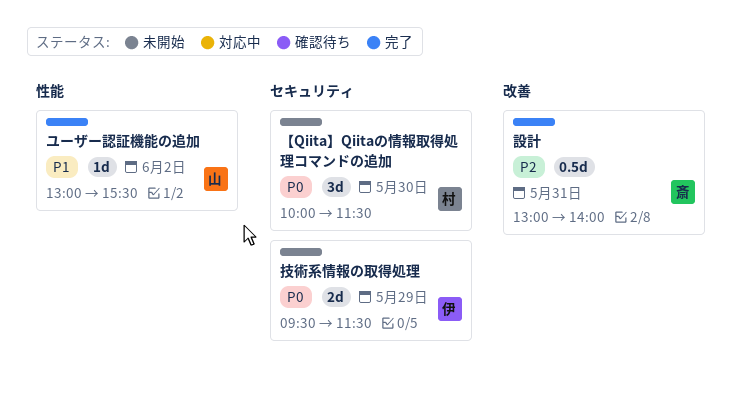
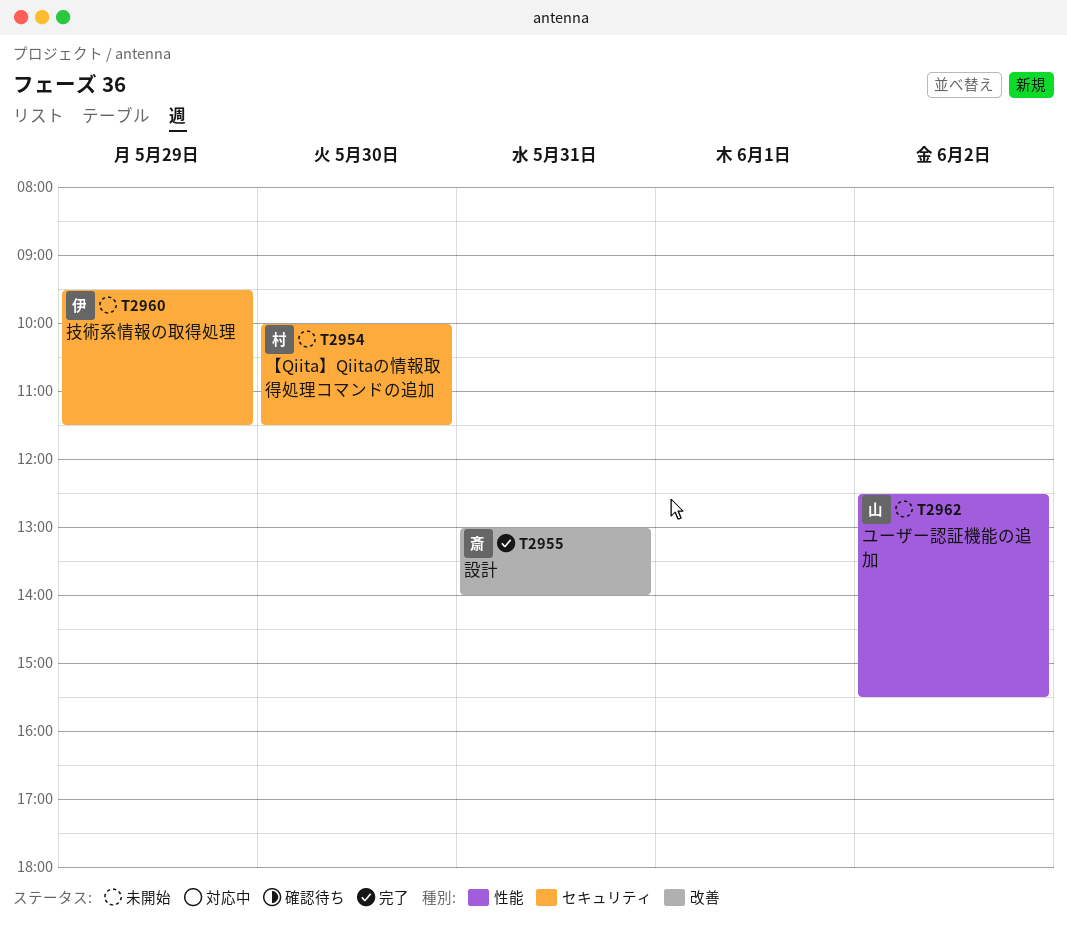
ユーザー認証機能の追加, status: 完了 -> 未開始
ユーザー認証機能の追加, begins: 13:00 -> 12:30

